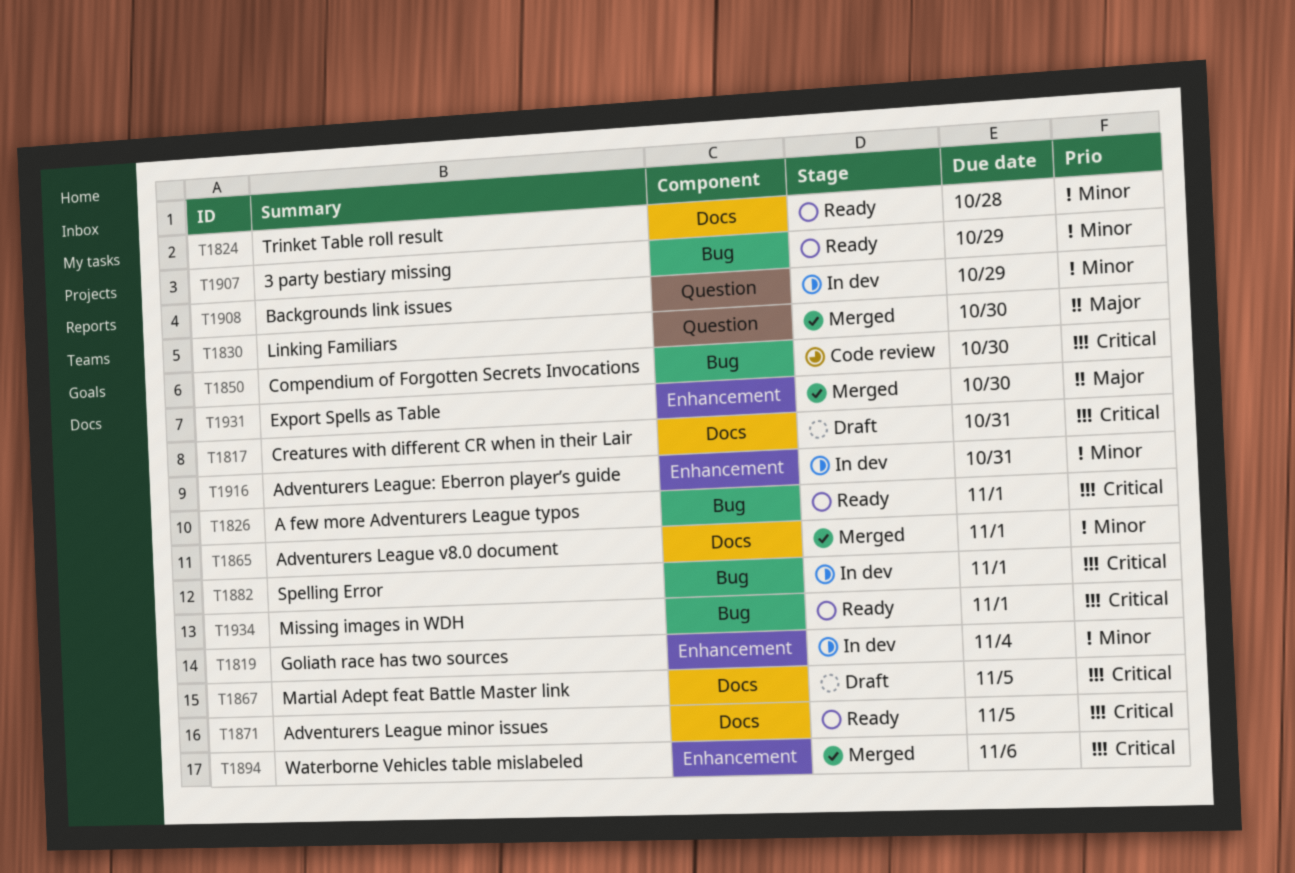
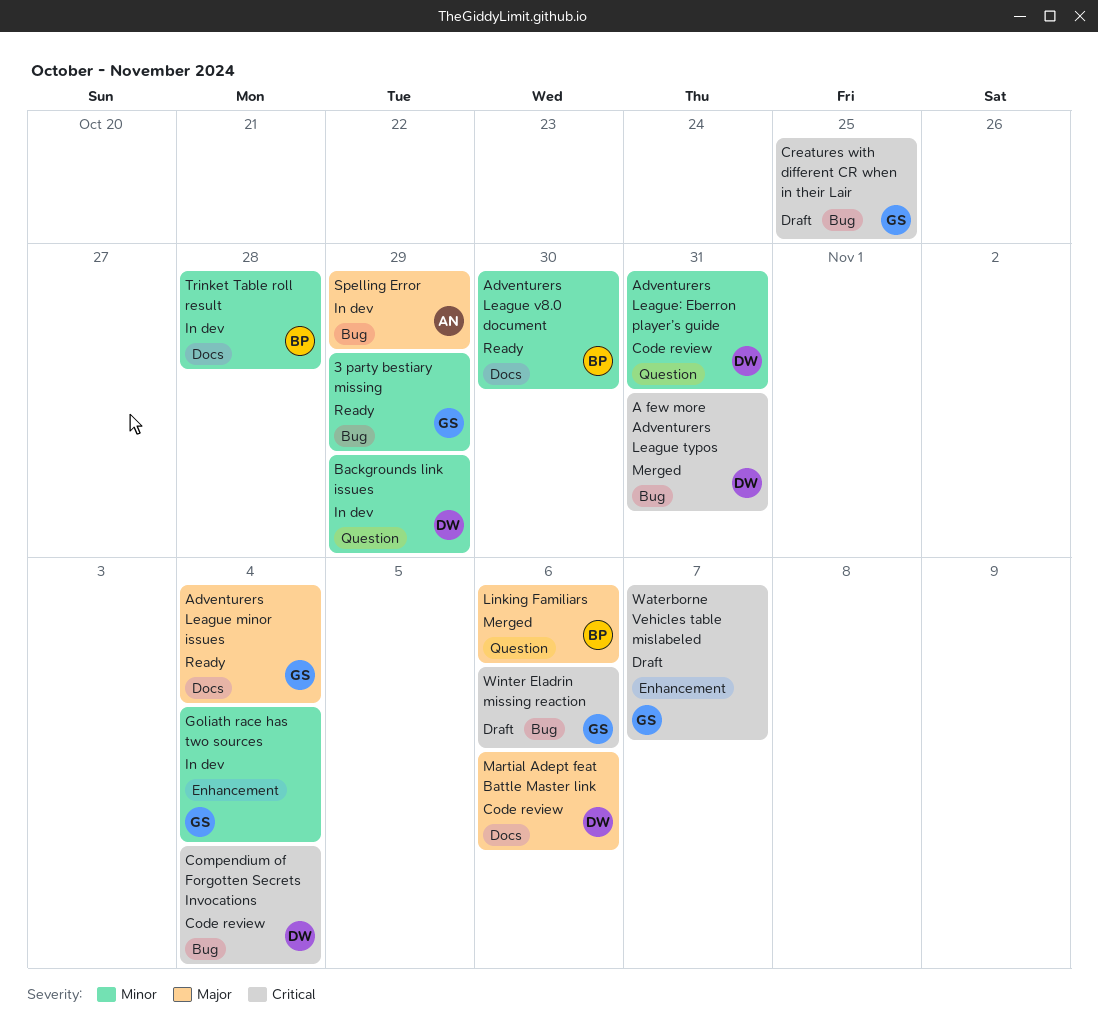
A few more Adventurers League typos, status: Ready -> Merged
A few more Adventurers League typos, due: Nov 1 -> Oct 31
Adventurers League minor issues, priority: Critical -> Major
Adventurers League minor issues, due: Nov 5 -> Nov 4
Adventurers League v8.0 document, status: Merged -> Ready
Adventurers League v8.0 document, due: Nov 1 -> Oct 30
Adventurers League: Eberron player’s guide, status: In dev -> Code review
Adventurers League: Eberron player’s guide, label: Enhancement -> Question
Compendium of Forgotten Secrets Invocations, due: Oct 30 -> Nov 4
Creatures with different CR when in their Lair, label: Docs -> Bug
Creatures with different CR when in their Lair, due: Oct 31 -> Oct 25
Export Spells as Table: present -> none
Linking Familiars, due: Oct 30 -> Nov 6
Martial Adept feat Battle Master link, status: Draft -> Code review
Martial Adept feat Battle Master link, priority: Critical -> Major
Martial Adept feat Battle Master link, due: Nov 5 -> Nov 6
Missing images in WDH: present -> none
Spelling Error, priority: Critical -> Major
Spelling Error, due: Nov 1 -> Oct 29
Trinket Table roll result, status: Ready -> In dev
Waterborne Vehicles table mislabeled, status: Merged -> Draft
Waterborne Vehicles table mislabeled, due: Nov 6 -> Nov 7
Winter Eladrin missing reaction: none -> present

